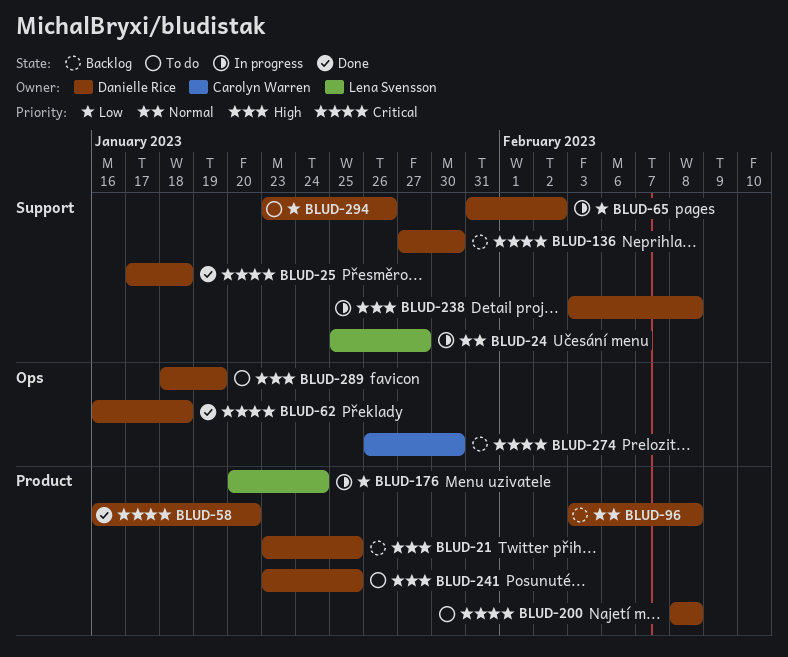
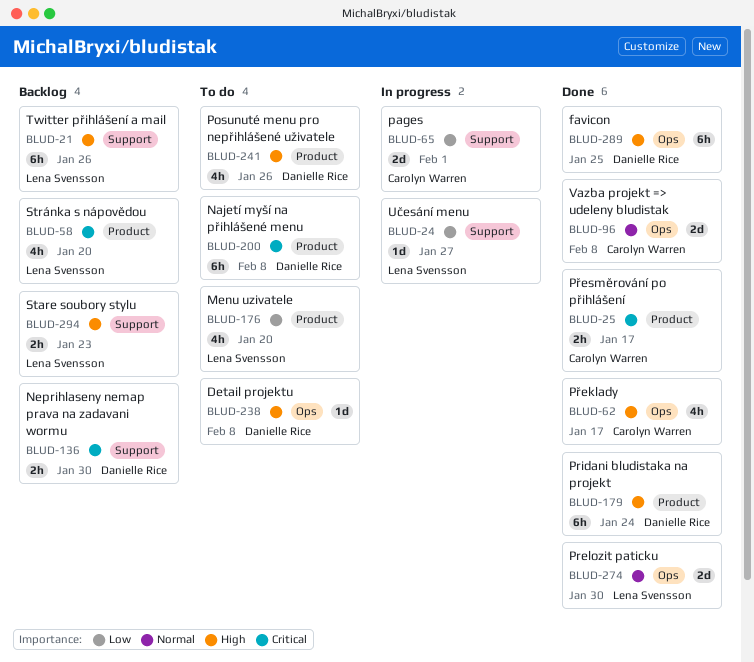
BLUD-21, owner: Danielle Rice -> Lena Svensson
BLUD-21, label: Product -> Support
BLUD-21, due: Jan 25 -> Jan 26
BLUD-24, priority: Normal -> Low
BLUD-25, owner: Danielle Rice -> Carolyn Warren
BLUD-25, label: Support -> Product
BLUD-25, due: Jan 18 -> Jan 17
BLUD-58, status: Done -> Backlog
BLUD-58, owner: Danielle Rice -> Lena Svensson
BLUD-62, owner: Danielle Rice -> Carolyn Warren
BLUD-62, priority: Critical -> High
BLUD-62, due: Jan 18 -> Jan 17
BLUD-65, owner: Danielle Rice -> Carolyn Warren
BLUD-65, due: Feb 2 -> Feb 1
BLUD-96, status: Backlog -> Done
BLUD-96, owner: Danielle Rice -> Carolyn Warren
BLUD-96, label: Product -> Ops
BLUD-176, status: In progress -> To do
BLUD-176, due: Jan 24 -> Jan 20
BLUD-179: none -> present
BLUD-238, status: In progress -> To do
BLUD-238, label: Support -> Ops
BLUD-241, due: Jan 25 -> Jan 26
BLUD-274, status: Backlog -> Done
BLUD-274, owner: Carolyn Warren -> Lena Svensson
BLUD-274, priority: Critical -> Normal
BLUD-289, status: To do -> Done
BLUD-289, due: Jan 19 -> Jan 25
BLUD-294, status: To do -> Backlog
BLUD-294, owner: Danielle Rice -> Lena Svensson
BLUD-294, priority: Low -> High
BLUD-294, due: Jan 26 -> Jan 23

